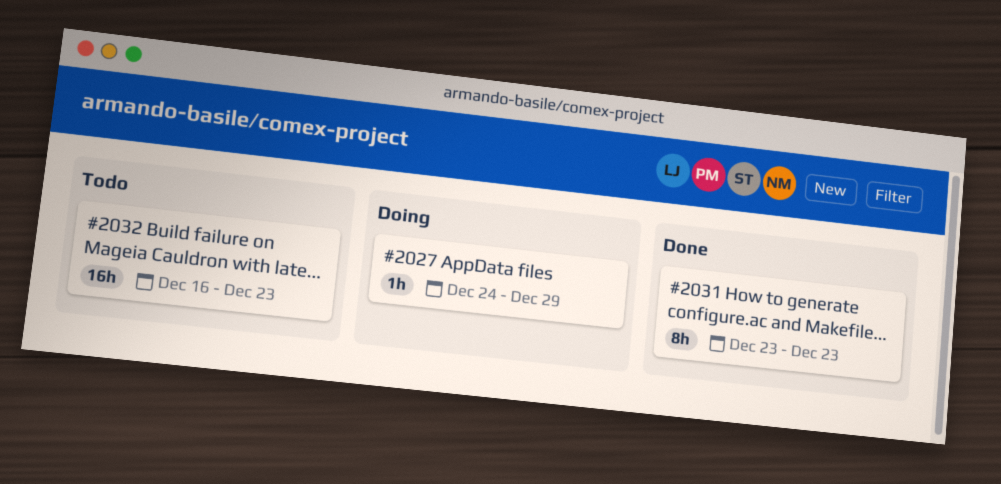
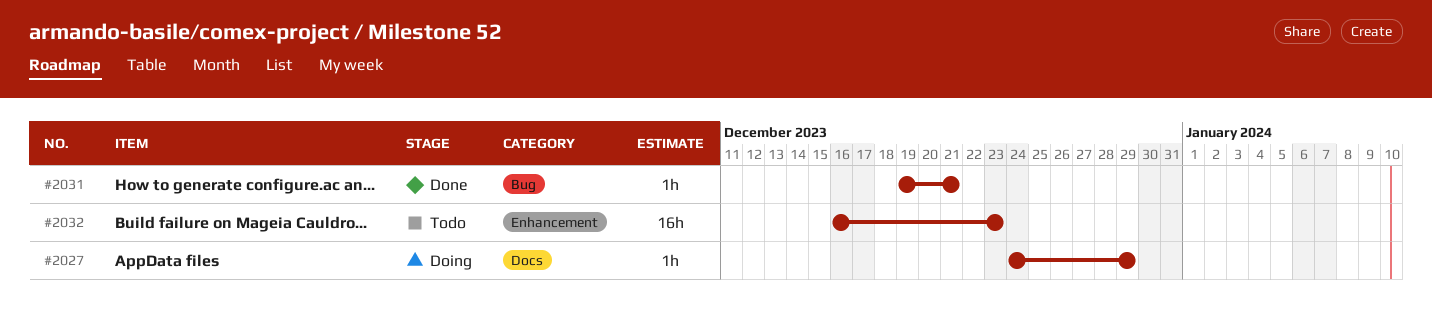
#2031, estimate: 8h -> 1h
#2031, start: Dec 23 -> Dec 19
#2031, due: Dec 23 -> Dec 21

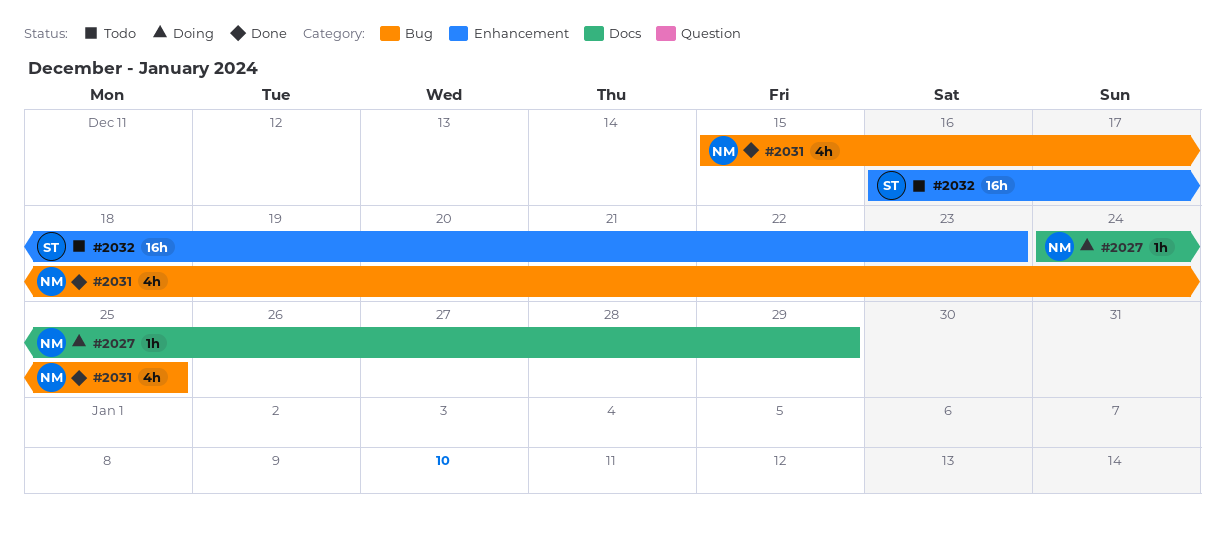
#2031, estimate: 1h -> 4h
#2031, start: Dec 19 -> Dec 15
#2031, due: Dec 21 -> Dec 25

